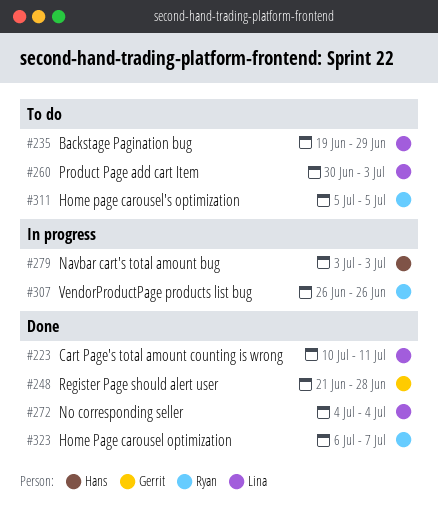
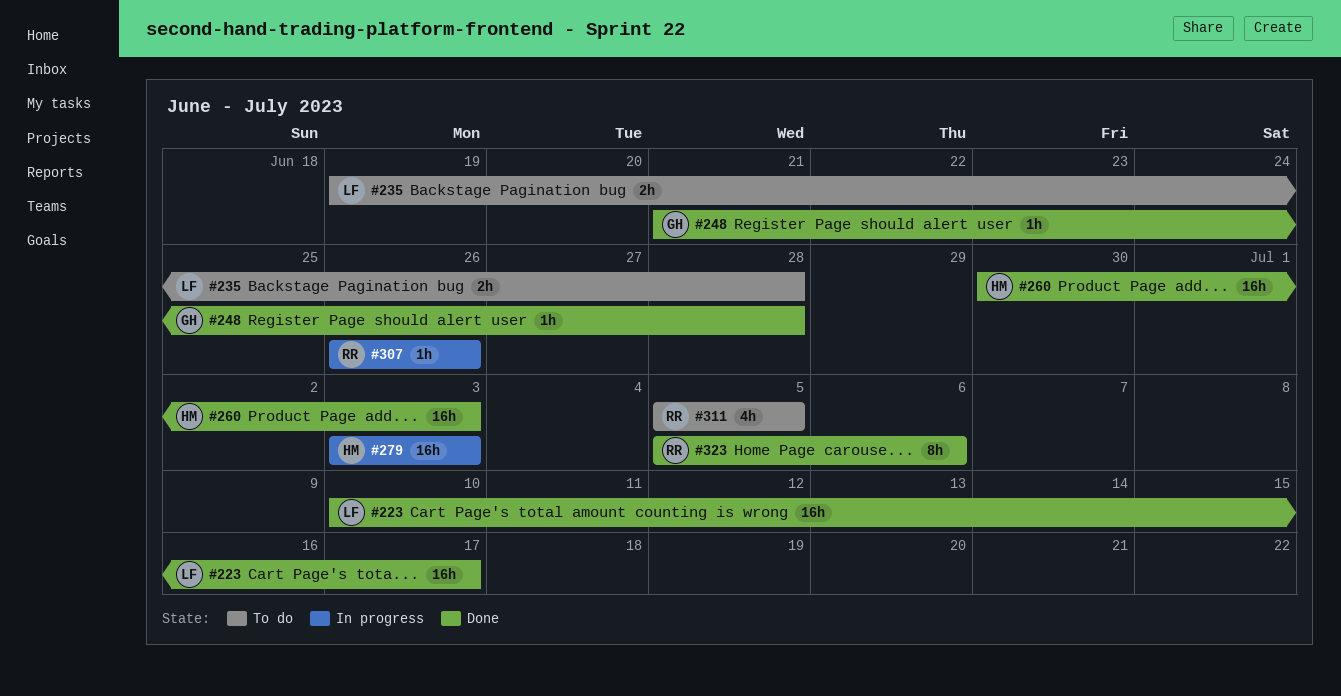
#223, due: Jul 11 -> Jul 17
#235, due: Jun 29 -> Jun 28
#260, status: To do -> Done
#260, owner: Lina -> Hans
#272: present -> none
#323, start: Jul 6 -> Jul 5
#323, due: Jul 7 -> Jul 6

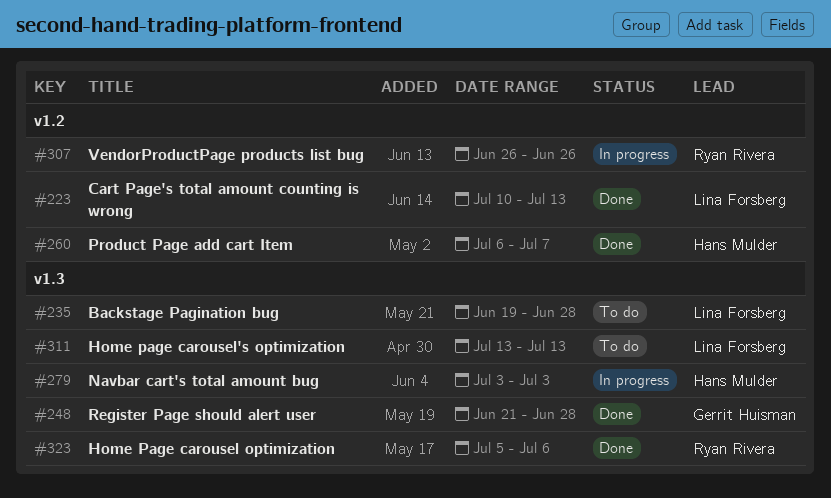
#223, due: Jul 17 -> Jul 13
#260, start: Jun 30 -> Jul 6
#260, due: Jul 3 -> Jul 7
#311, owner: Ryan Rivera -> Lina Forsberg
#311, start: Jul 5 -> Jul 13
#311, due: Jul 5 -> Jul 13

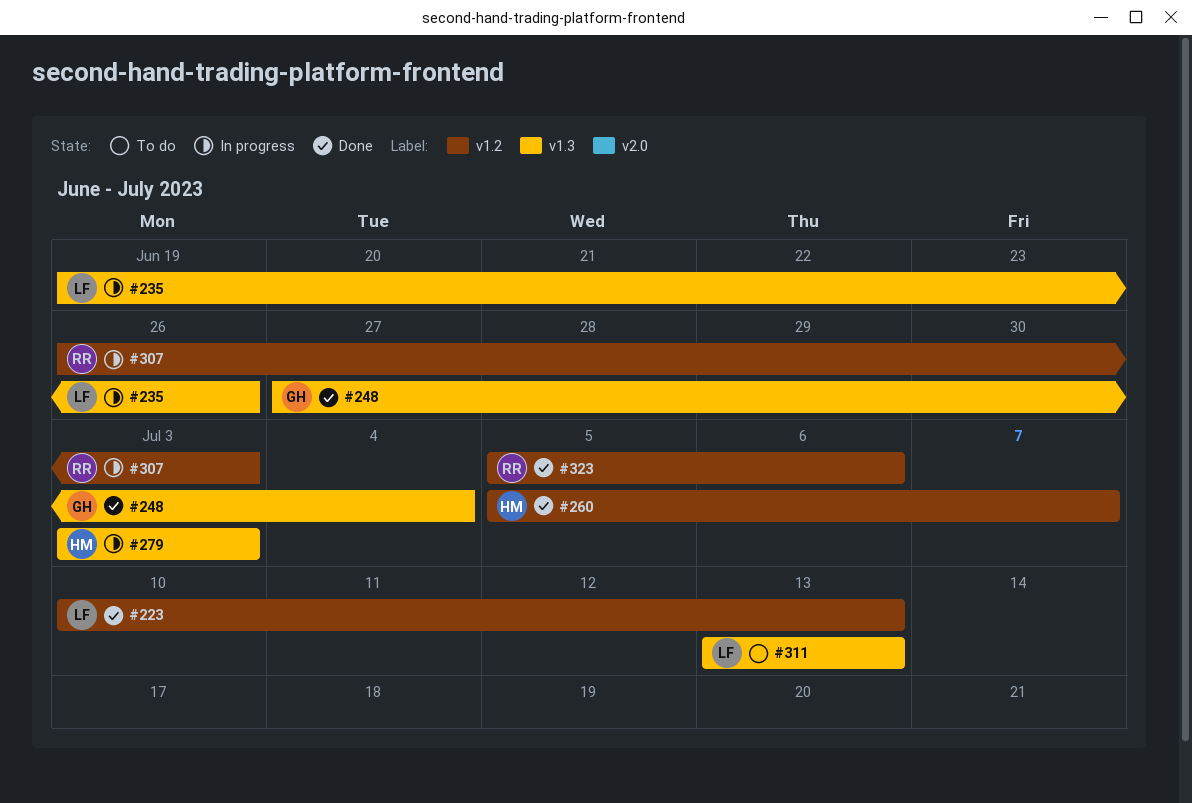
#235, status: To do -> In progress
#235, due: Jun 28 -> Jun 26
#248, start: Jun 21 -> Jun 27
#248, due: Jun 28 -> Jul 4
#260, start: Jul 6 -> Jul 5
#307, due: Jun 26 -> Jul 3
#323, label: v1.3 -> v1.2

